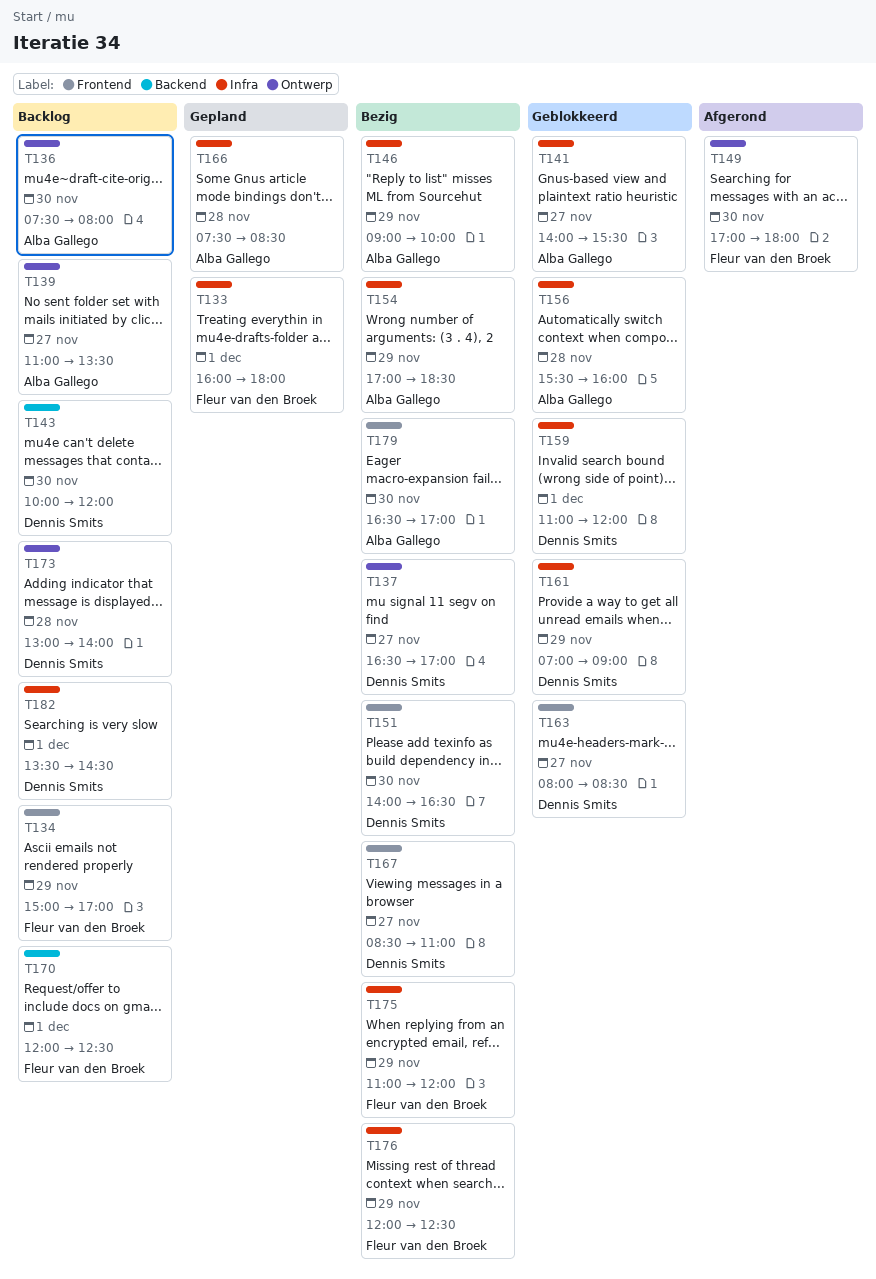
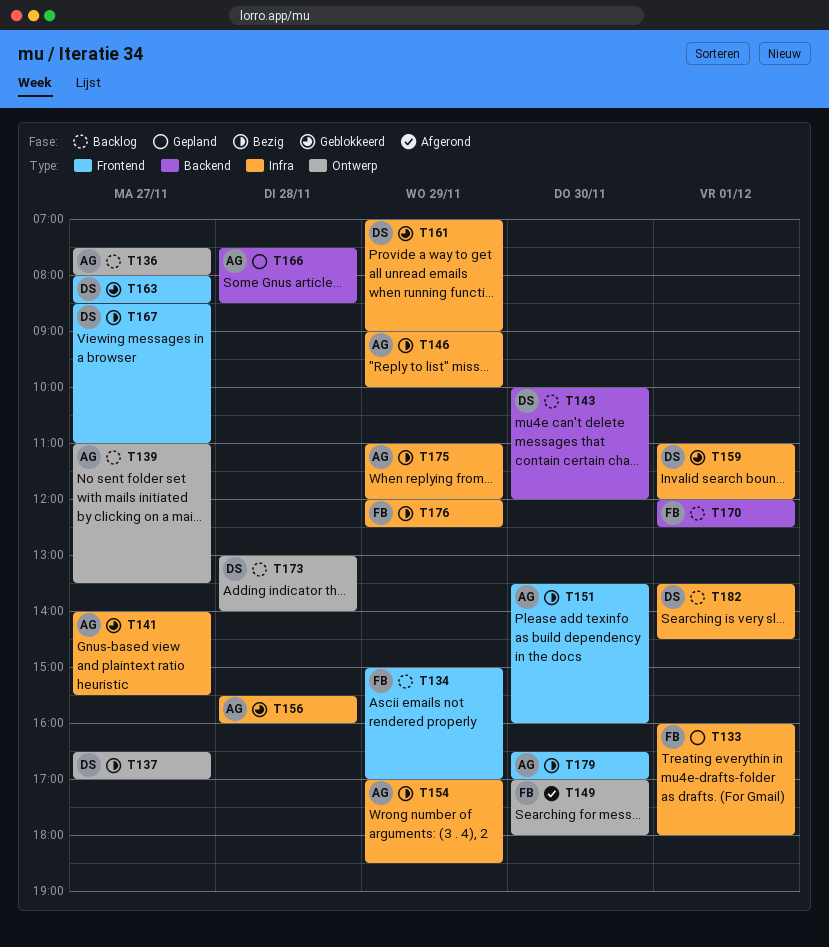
T136, day: Nov 30 -> Nov 27
T151, owner: Dennis Smits -> Alba Gallego
T151, begins: 14:00 -> 13:30
T151, ends: 16:30 -> 16:00
T166, label: Infra -> Backend
T175, owner: Fleur van den Broek -> Alba Gallego

